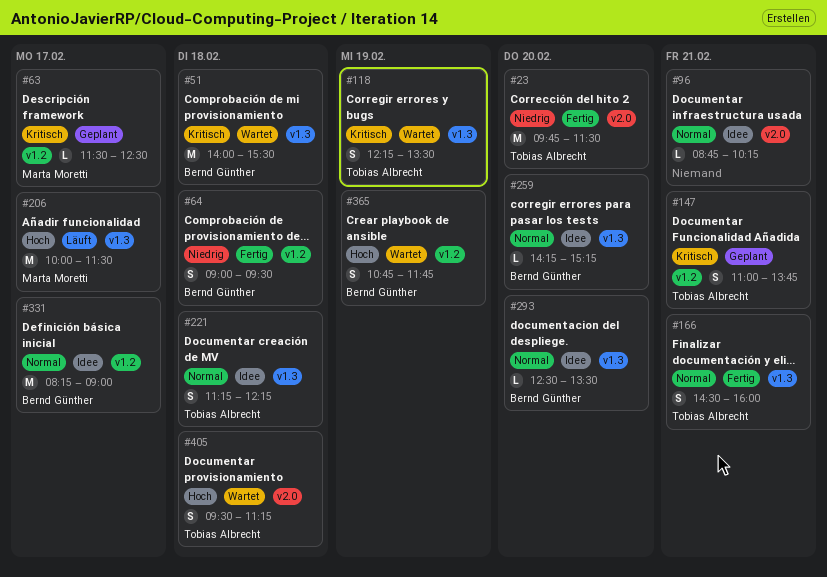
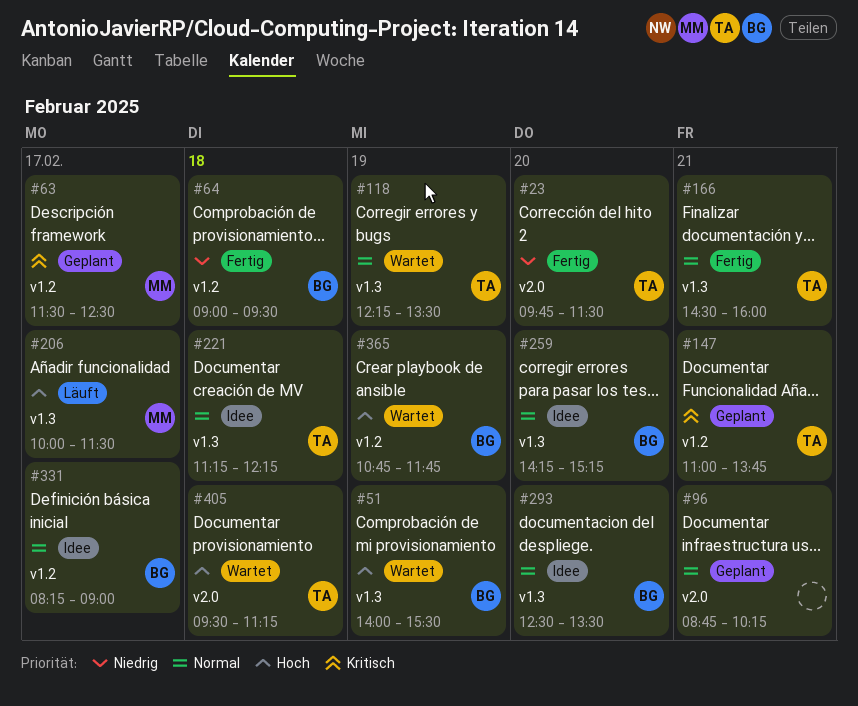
#51, priority: Kritisch -> Hoch
#51, day: Feb 18 -> Feb 19
#96, status: Idee -> Geplant
#118, priority: Kritisch -> Normal

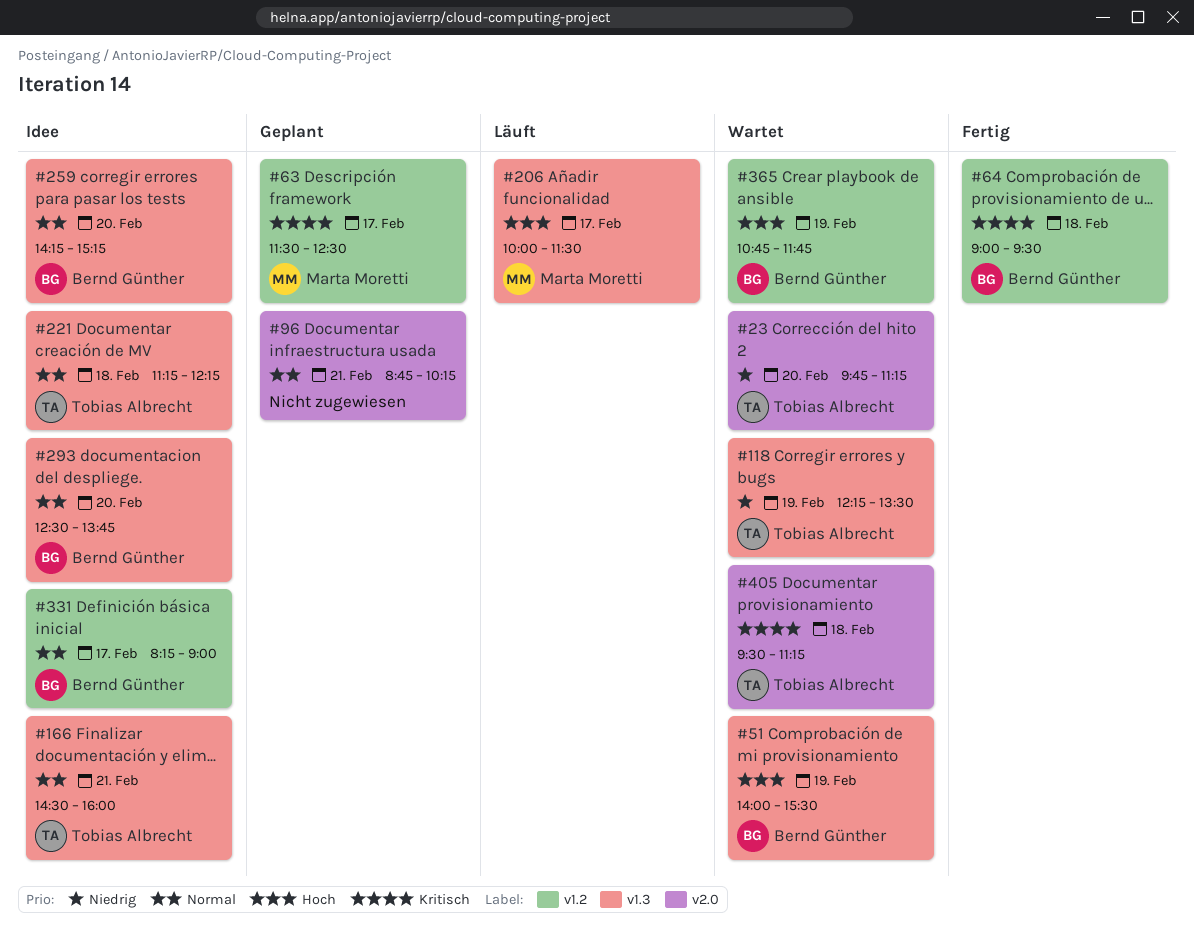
#23, status: Fertig -> Wartet
#23, ends: 11:30 -> 11:15
#64, priority: Niedrig -> Kritisch
#118, priority: Normal -> Niedrig
#147: present -> none
#166, status: Fertig -> Idee
#293, ends: 13:30 -> 13:45
#405, priority: Hoch -> Kritisch

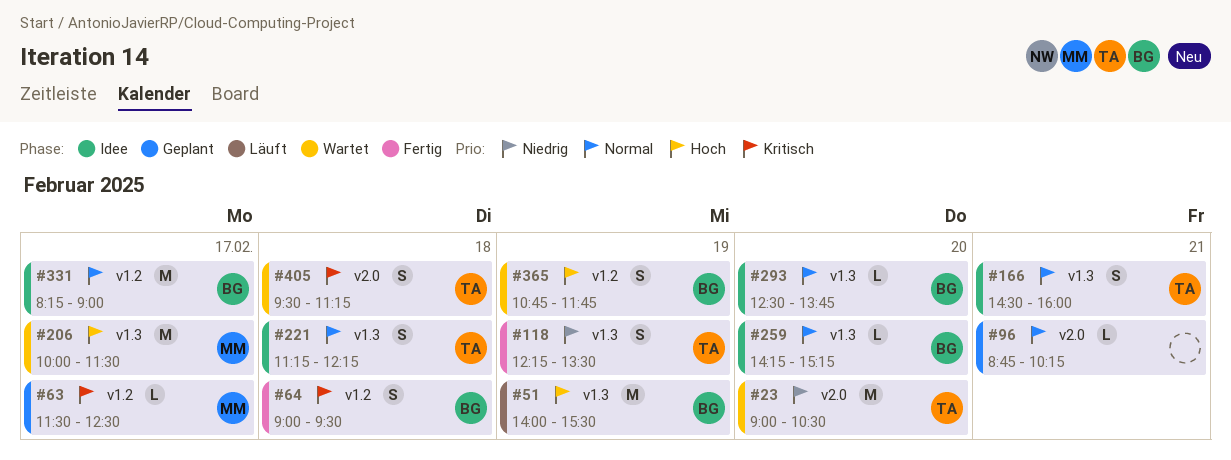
#23, begins: 09:45 -> 09:00
#23, ends: 11:15 -> 10:30
#51, status: Wartet -> Läuft
#118, status: Wartet -> Fertig
#206, status: Läuft -> Wartet

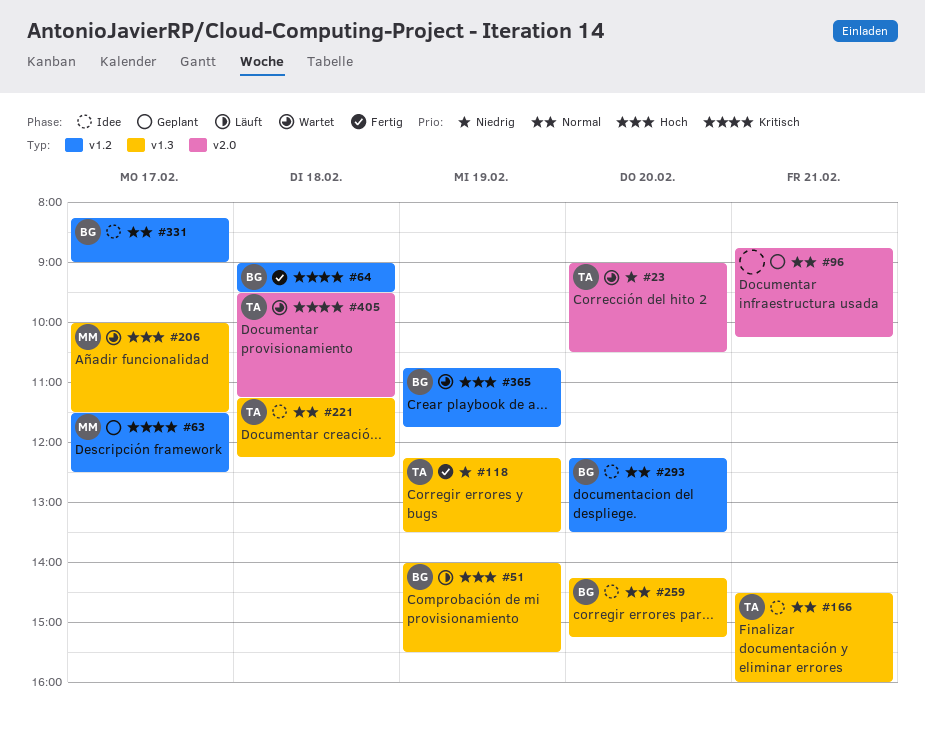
#293, label: v1.3 -> v1.2
#293, begins: 12:30 -> 12:15
#293, ends: 13:45 -> 13:30

